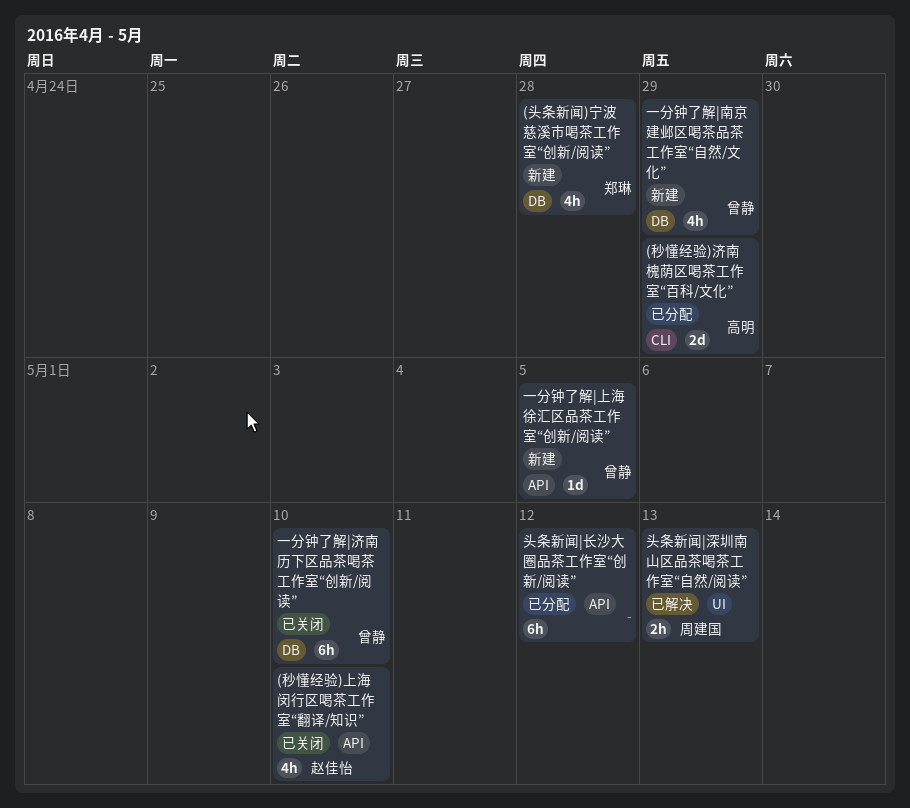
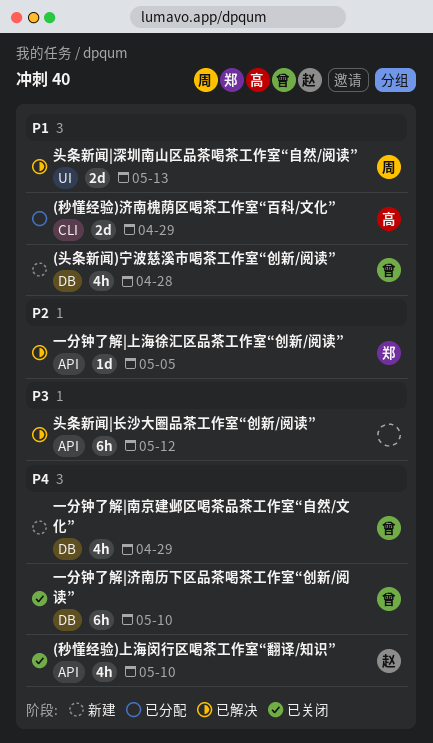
(头条新闻)宁波慈溪市喝茶工作室“创新/阅读”, owner: 郑琳 -> 曾静
一分钟了解|上海徐汇区品茶工作室“创新/阅读”, status: 新建 -> 已解决
一分钟了解|上海徐汇区品茶工作室“创新/阅读”, owner: 曾静 -> 郑琳
头条新闻|深圳南山区品茶喝茶工作室“自然/阅读”, estimate: 2h -> 2d
头条新闻|长沙大圈品茶工作室“创新/阅读”, status: 已分配 -> 已解决

